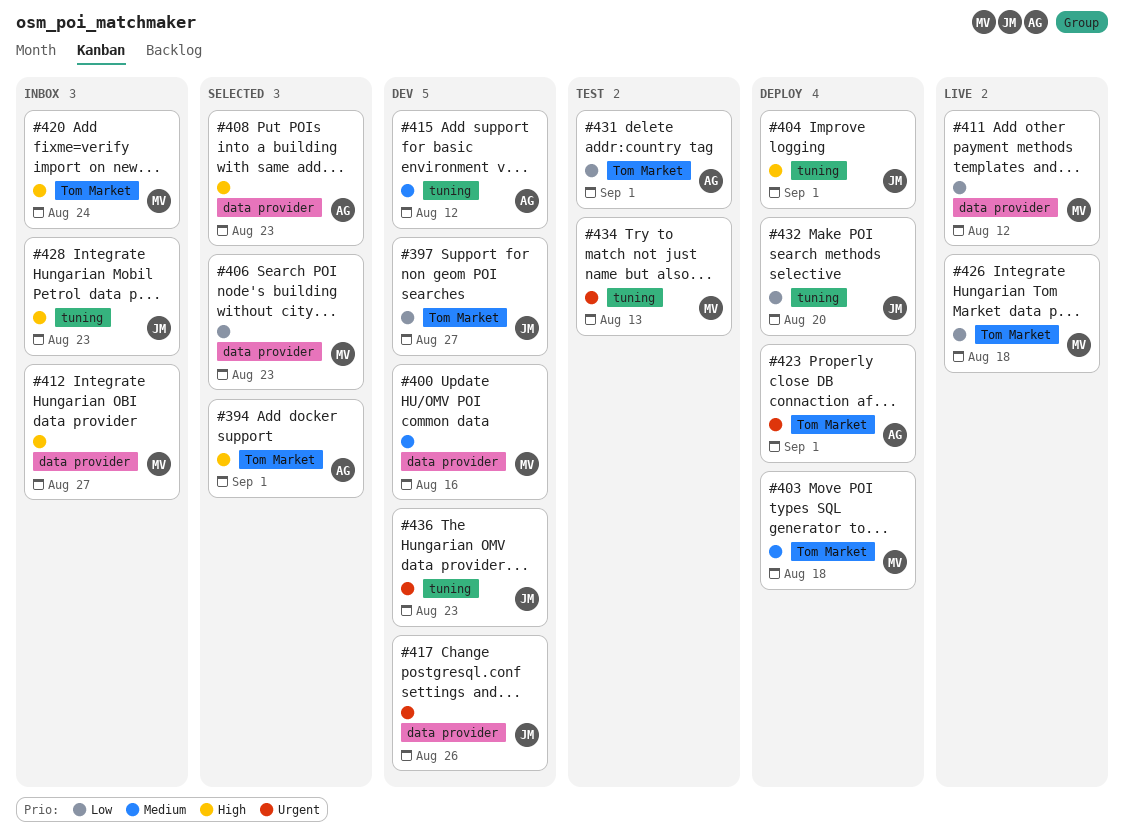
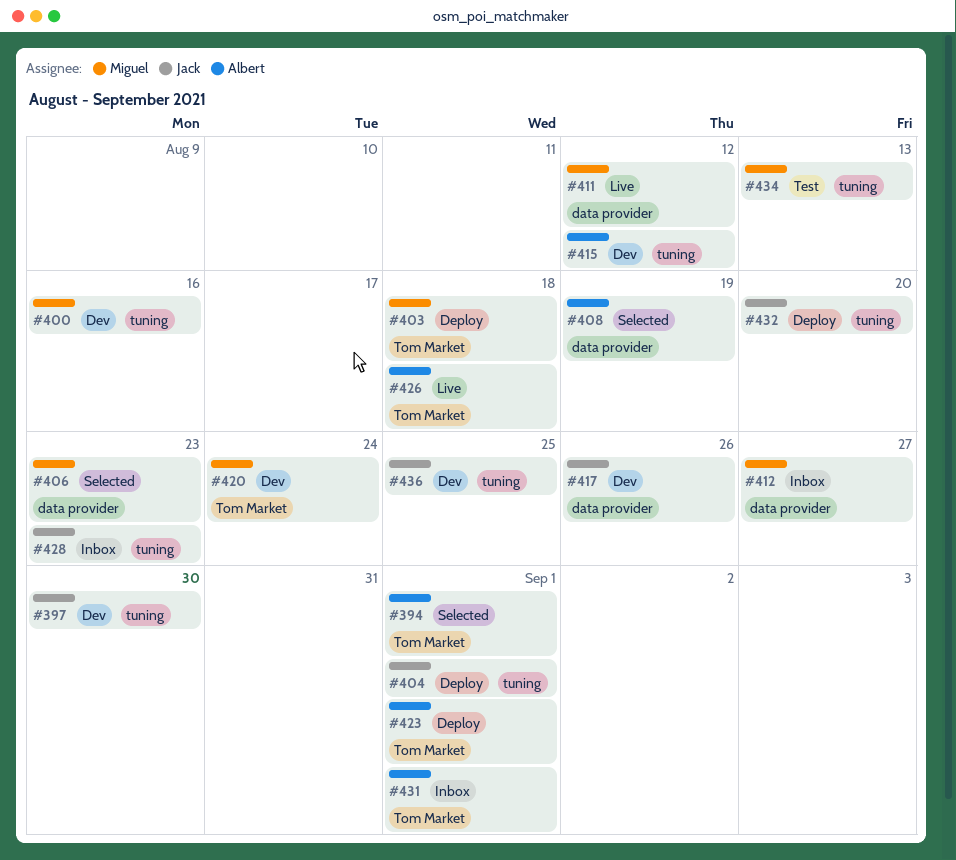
#397, label: Tom Market -> tuning
#397, due: Aug 27 -> Aug 30
#400, label: data provider -> tuning
#408, due: Aug 23 -> Aug 19
#420, status: Inbox -> Dev
#426, owner: Miguel -> Albert
#431, status: Test -> Inbox
#436, due: Aug 23 -> Aug 25

